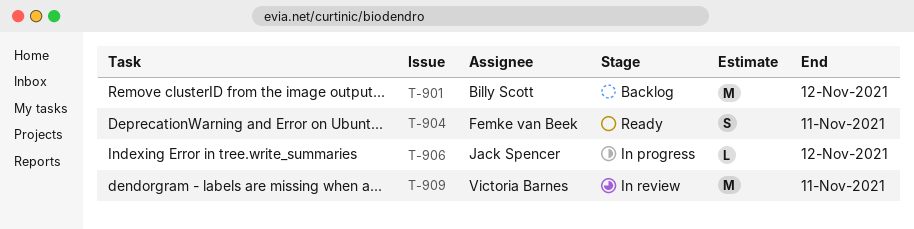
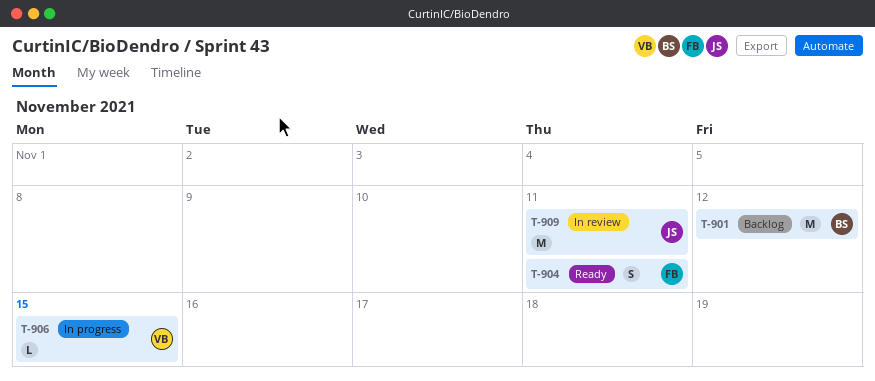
T-906, owner: Jack Spencer -> Victoria Barnes
T-906, due: Nov 12 -> Nov 15
T-909, owner: Victoria Barnes -> Jack Spencer

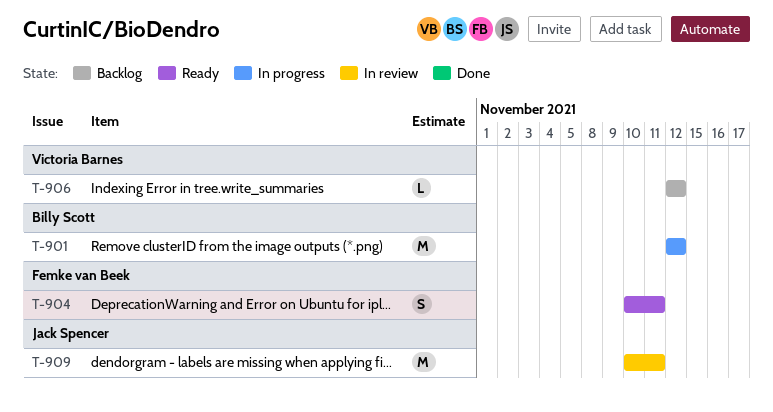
T-901, status: Backlog -> In progress
T-906, status: In progress -> Backlog
T-906, due: Nov 15 -> Nov 12

